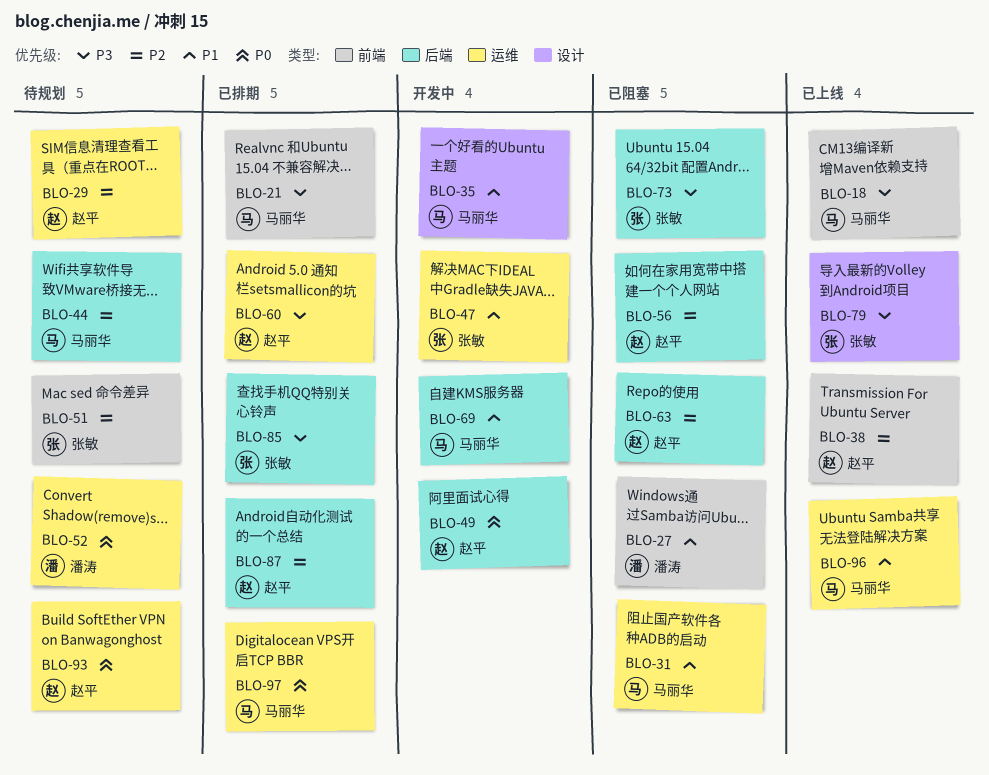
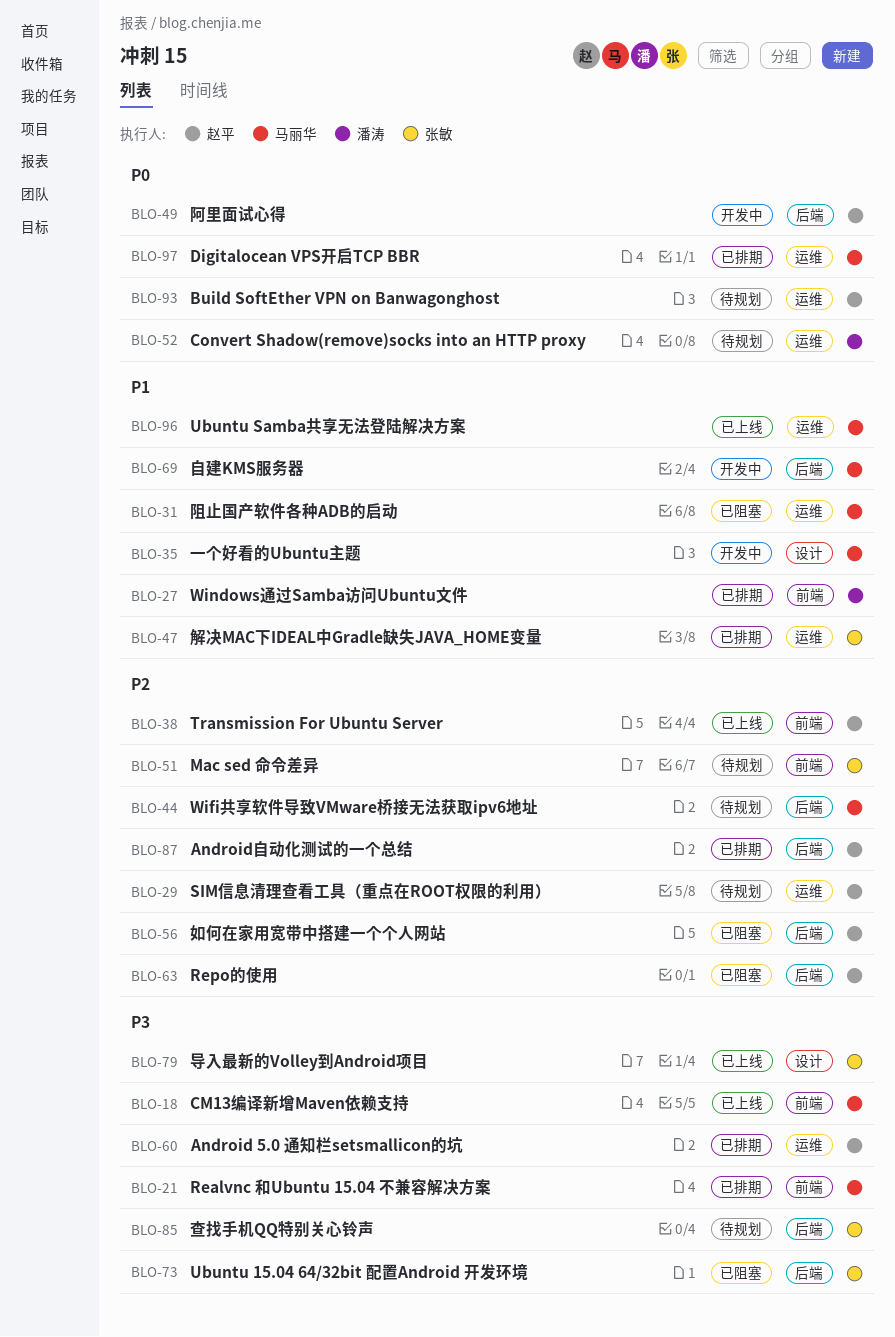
BLO-27, status: 已阻塞 -> 已排期
BLO-47, status: 开发中 -> 已排期
BLO-85, status: 已排期 -> 待规划

